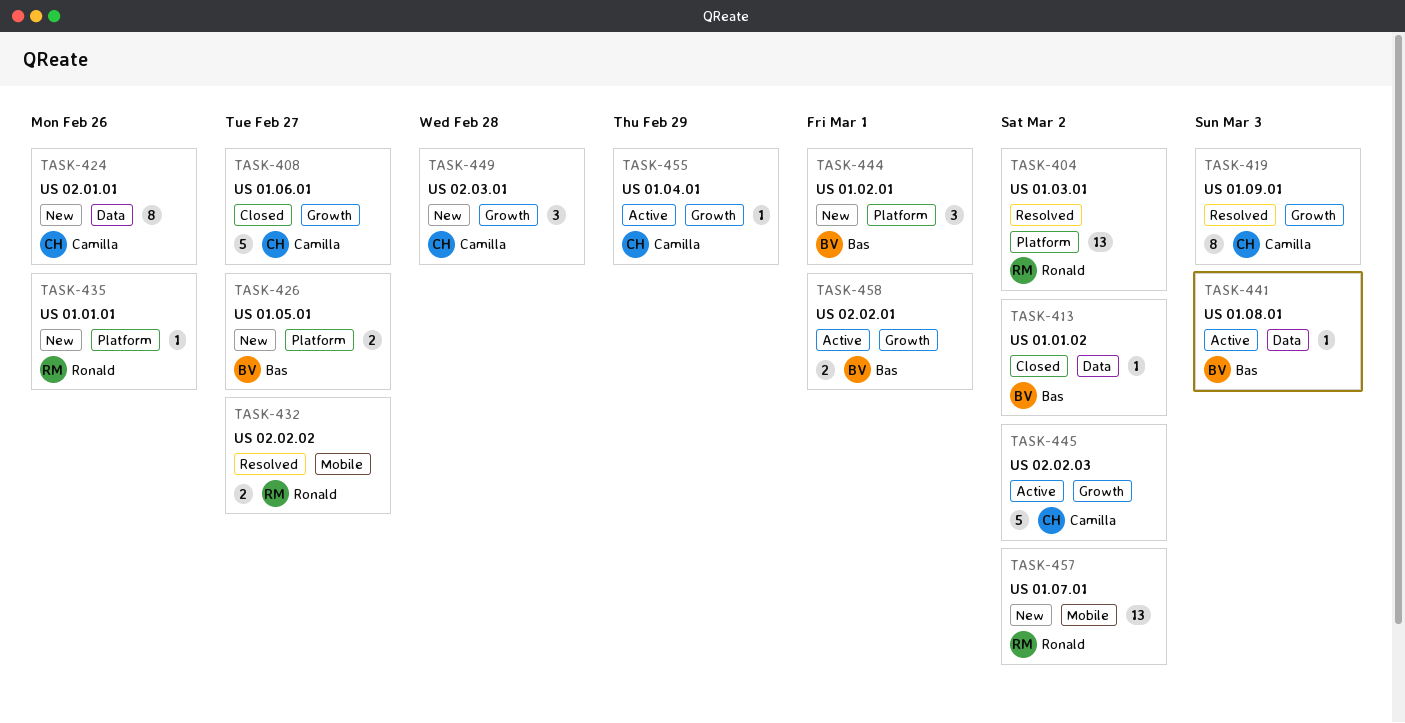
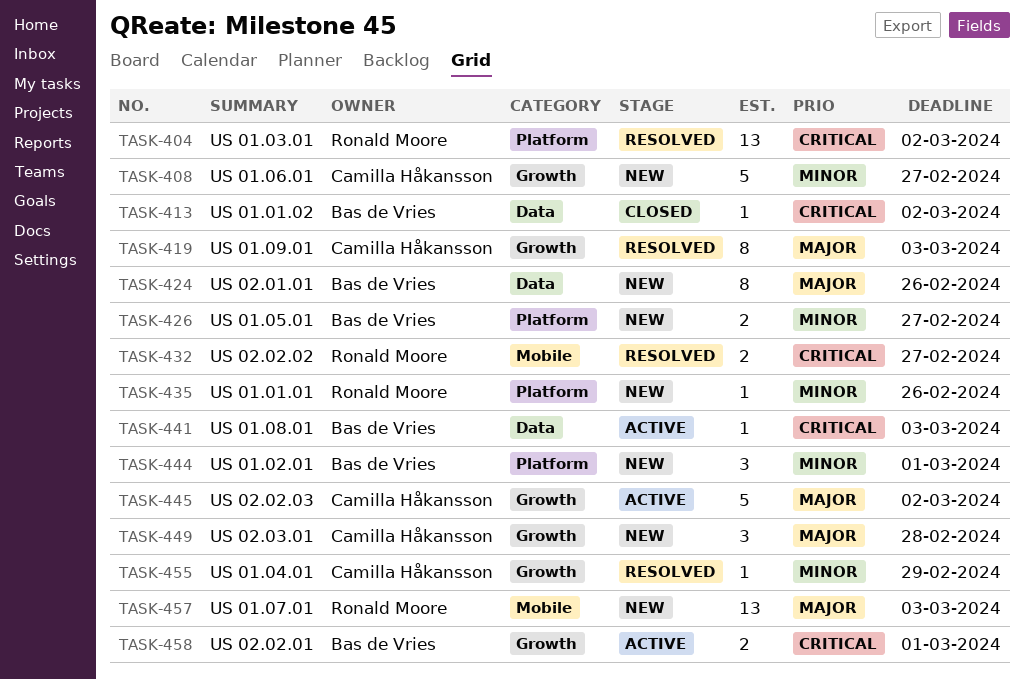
TASK-408, status: Closed -> New
TASK-424, owner: Camilla Håkansson -> Bas de Vries
TASK-455, status: Active -> Resolved
TASK-457, due: Mar 2 -> Mar 3

